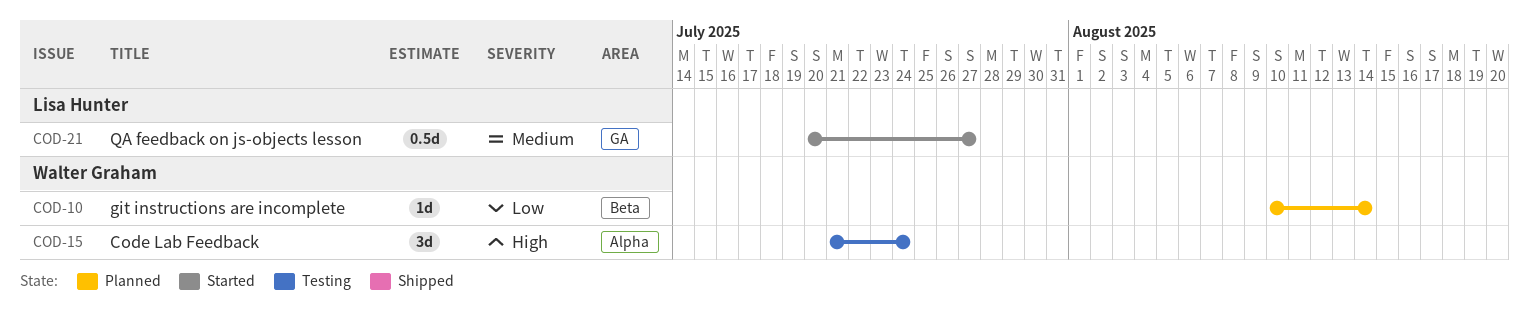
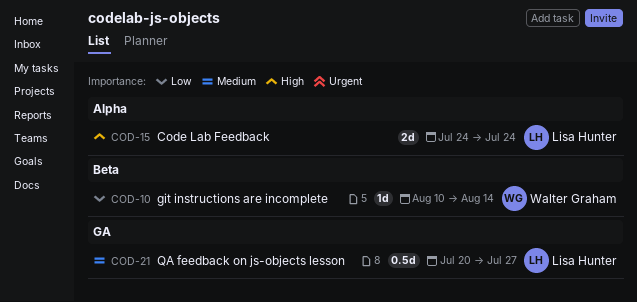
COD-15, owner: Walter Graham -> Lisa Hunter
COD-15, estimate: 3d -> 2d
COD-15, start: Jul 21 -> Jul 24

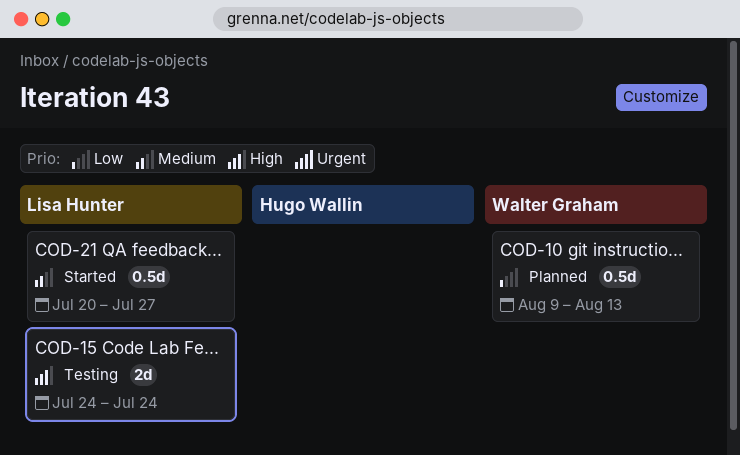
COD-10, estimate: 1d -> 0.5d
COD-10, start: Aug 10 -> Aug 9
COD-10, due: Aug 14 -> Aug 13

